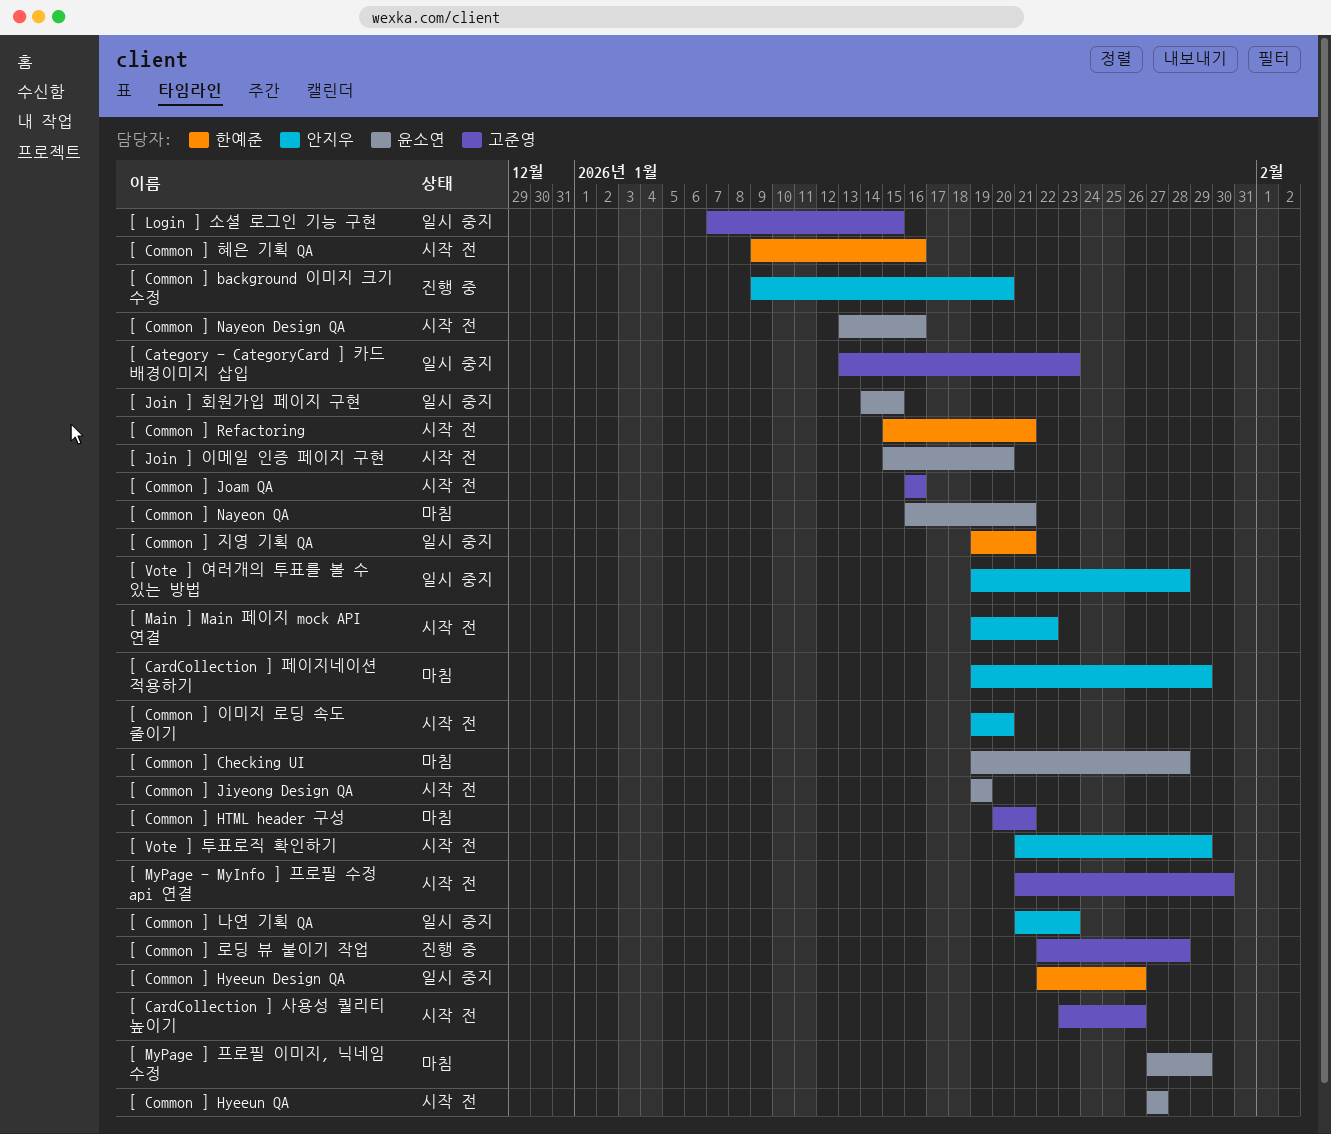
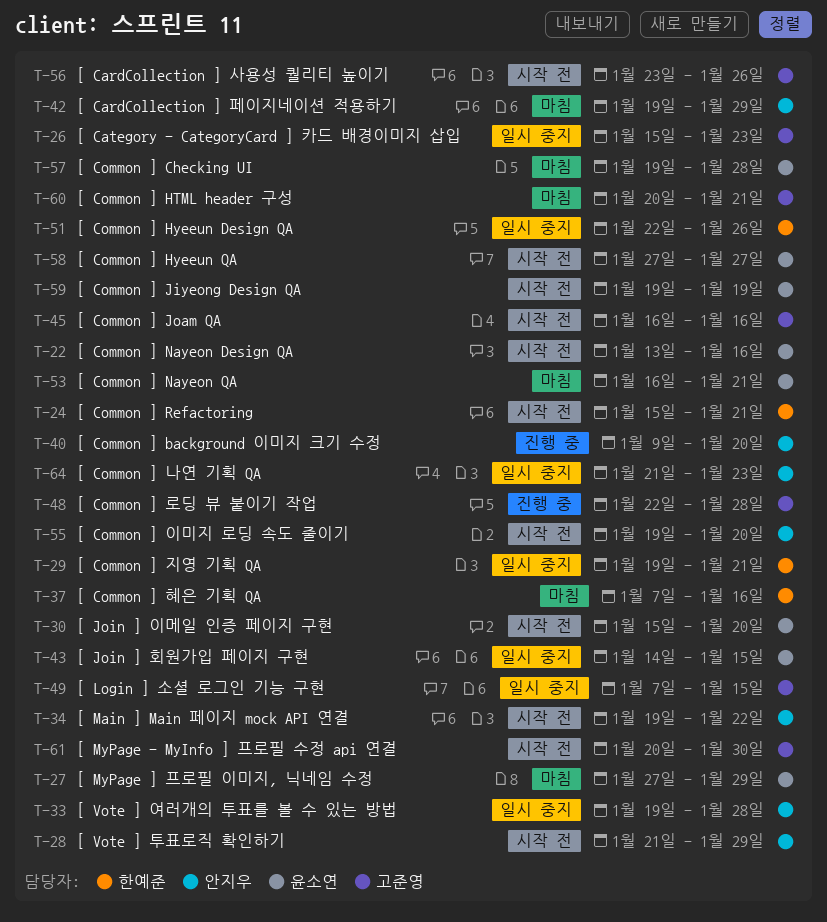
[ Category - CategoryCard ] 카드 배경이미지 삽입, start: Jan 13 -> Jan 15
[ Common ] 혜은 기획 QA, status: 시작 전 -> 마침
[ Common ] 혜은 기획 QA, start: Jan 9 -> Jan 7
[ MyPage - MyInfo ] 프로필 수정 api 연결, start: Jan 21 -> Jan 20

